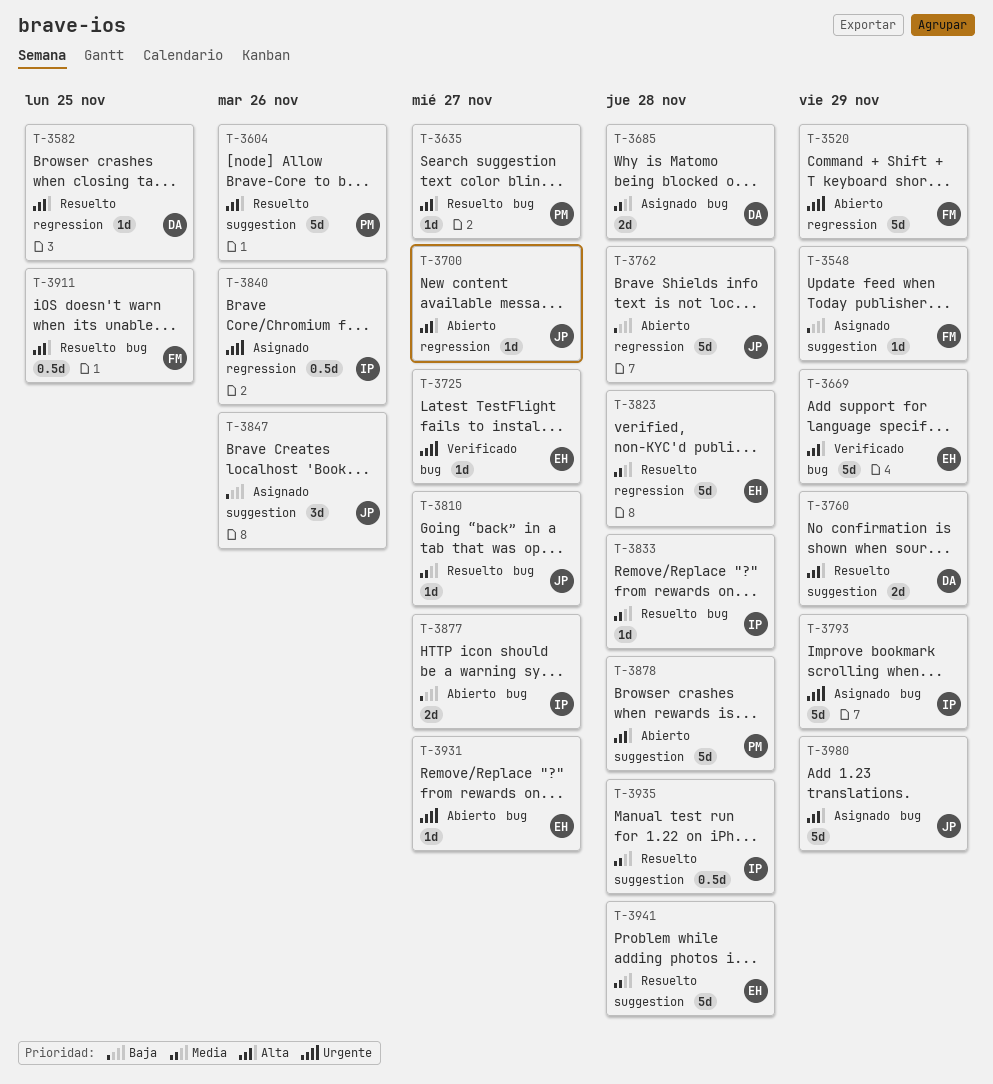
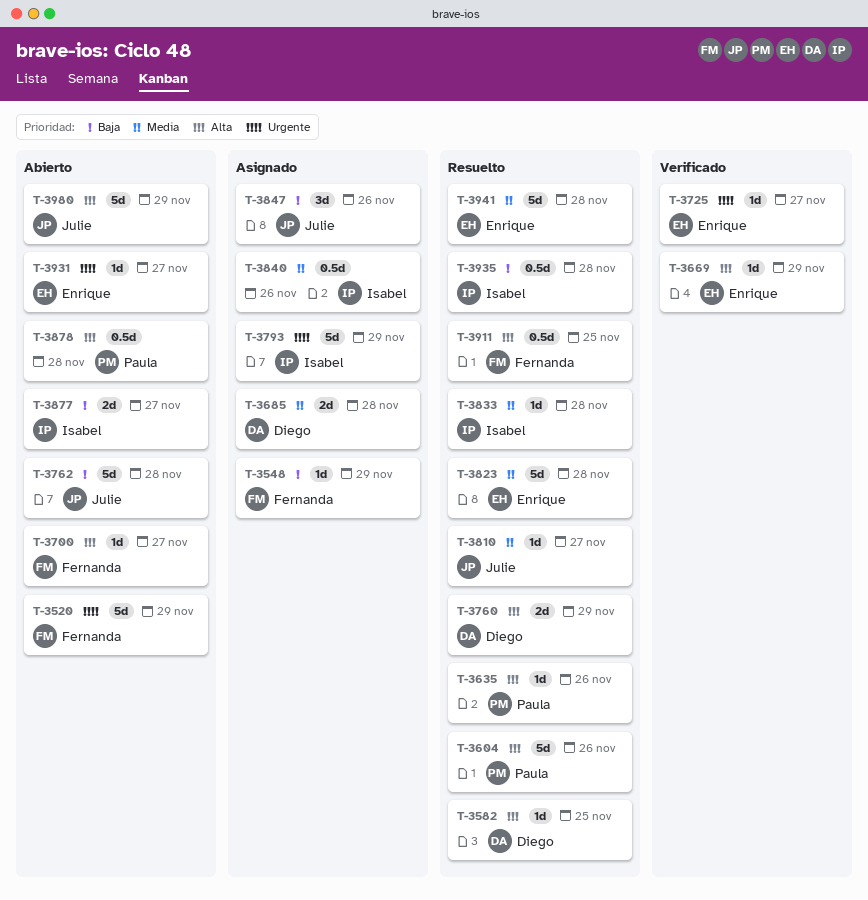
T-3635, due: Nov 27 -> Nov 26
T-3669, estimate: 5d -> 1d
T-3700, owner: Julie -> Fernanda
T-3840, priority: Urgente -> Media
T-3878, estimate: 5d -> 0.5d
T-3935, priority: Media -> Baja
T-3980, status: Asignado -> Abierto

